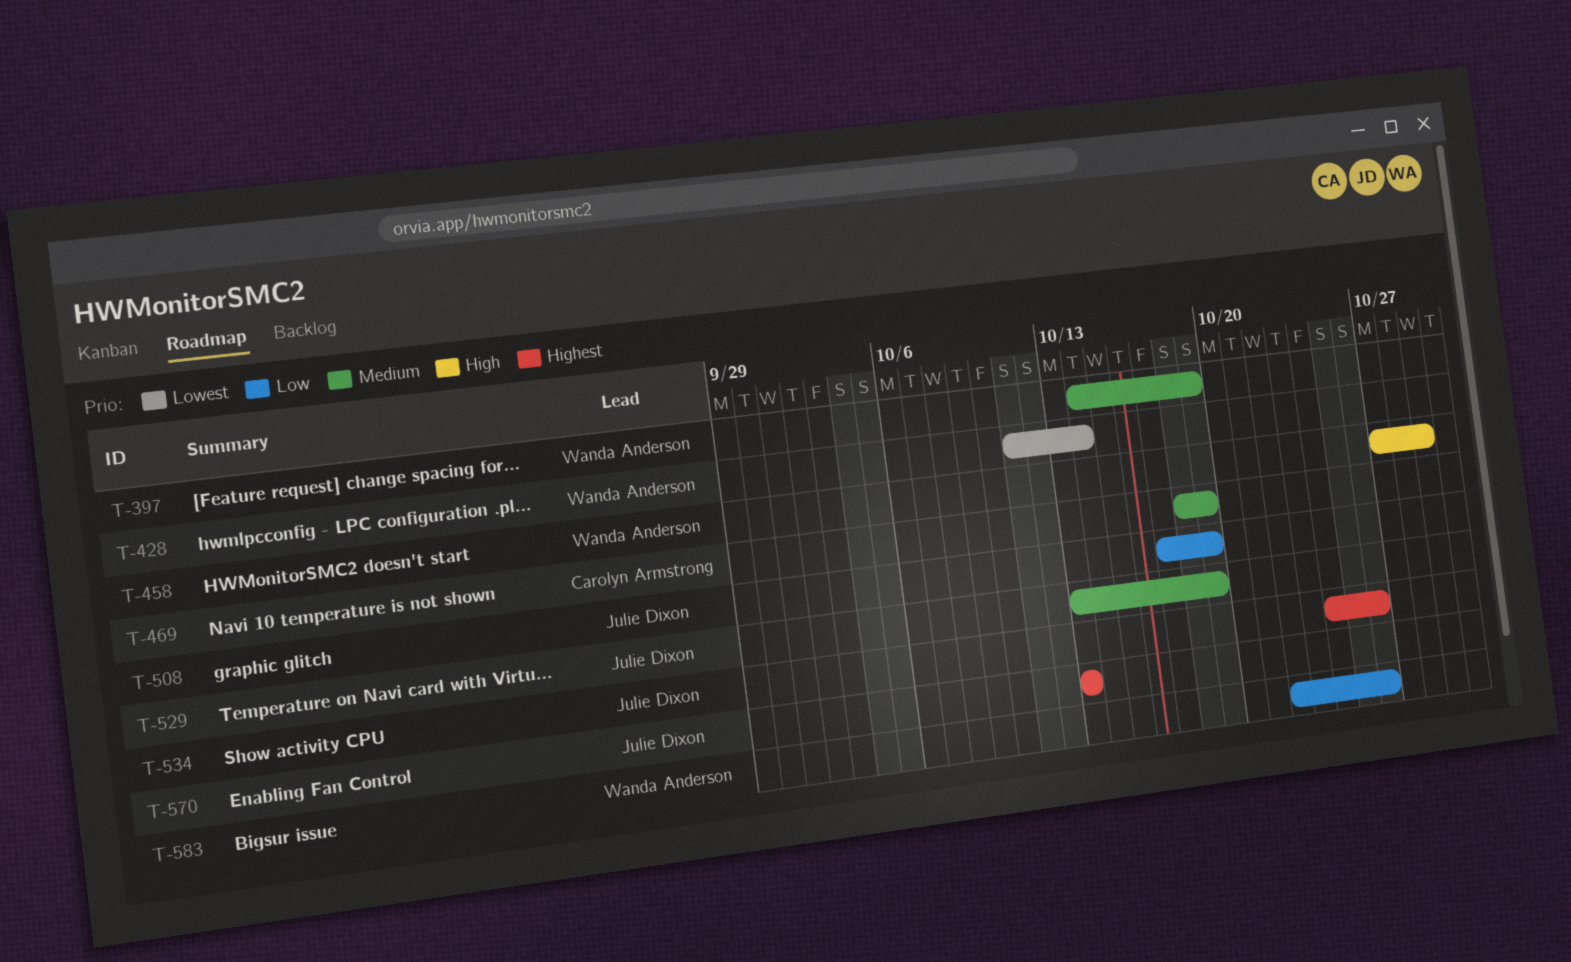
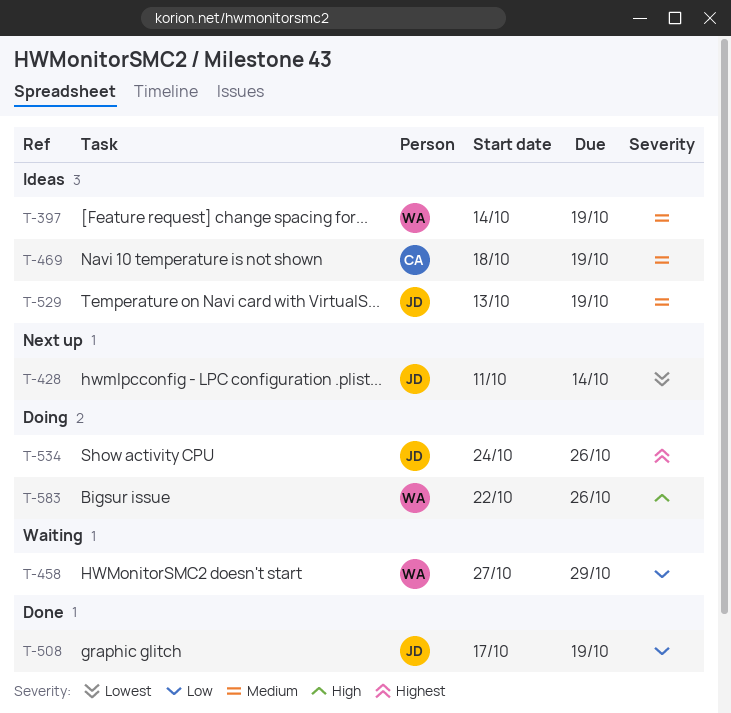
T-428, owner: Wanda Anderson -> Julie Dixon
T-458, priority: High -> Low
T-570: present -> none
T-583, priority: Low -> High

